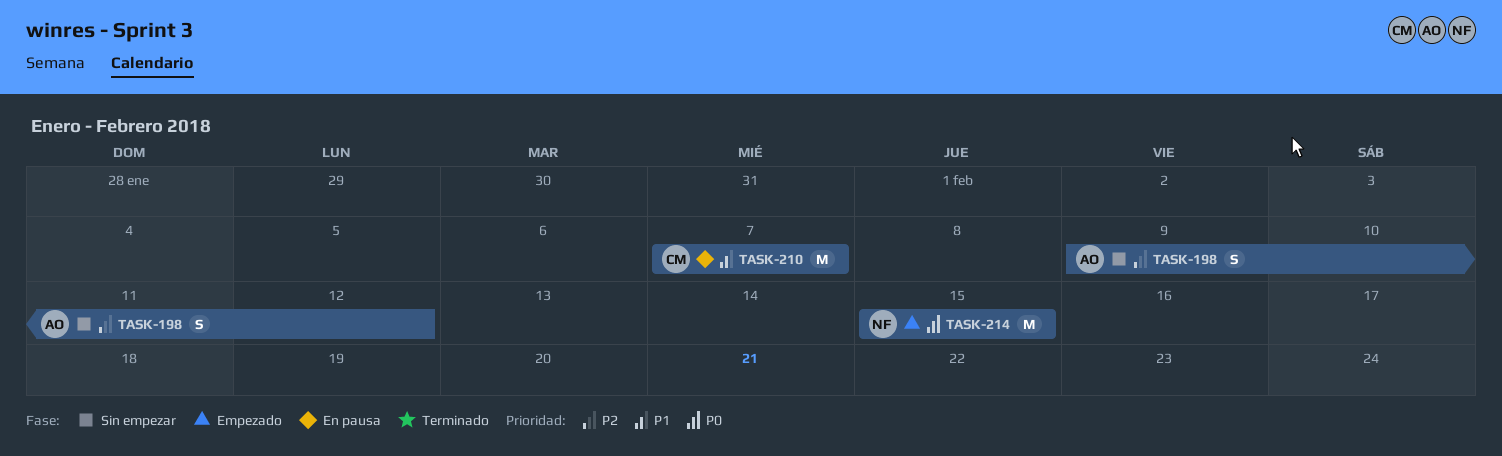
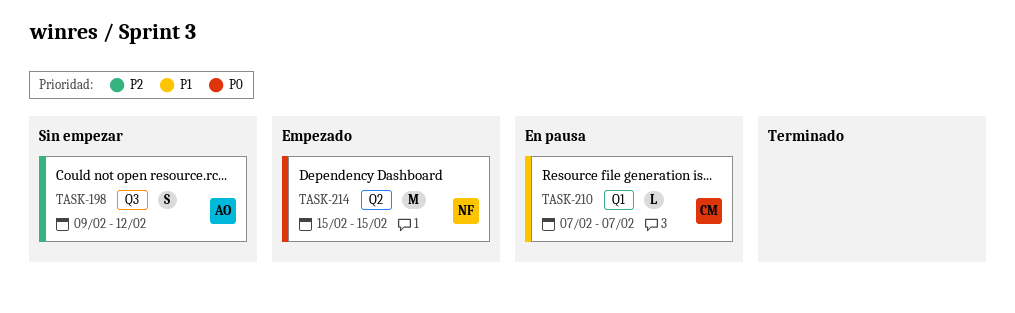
TASK-210, estimate: M -> L

